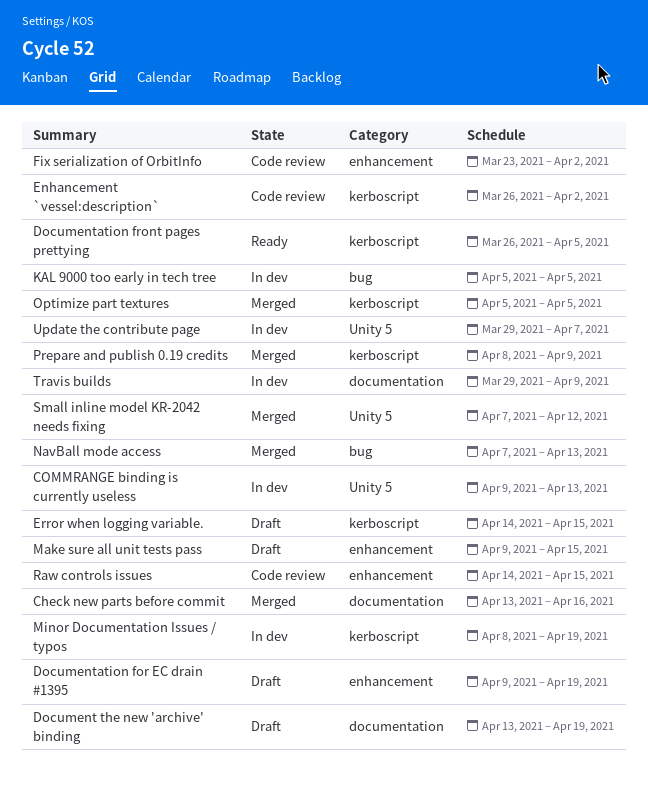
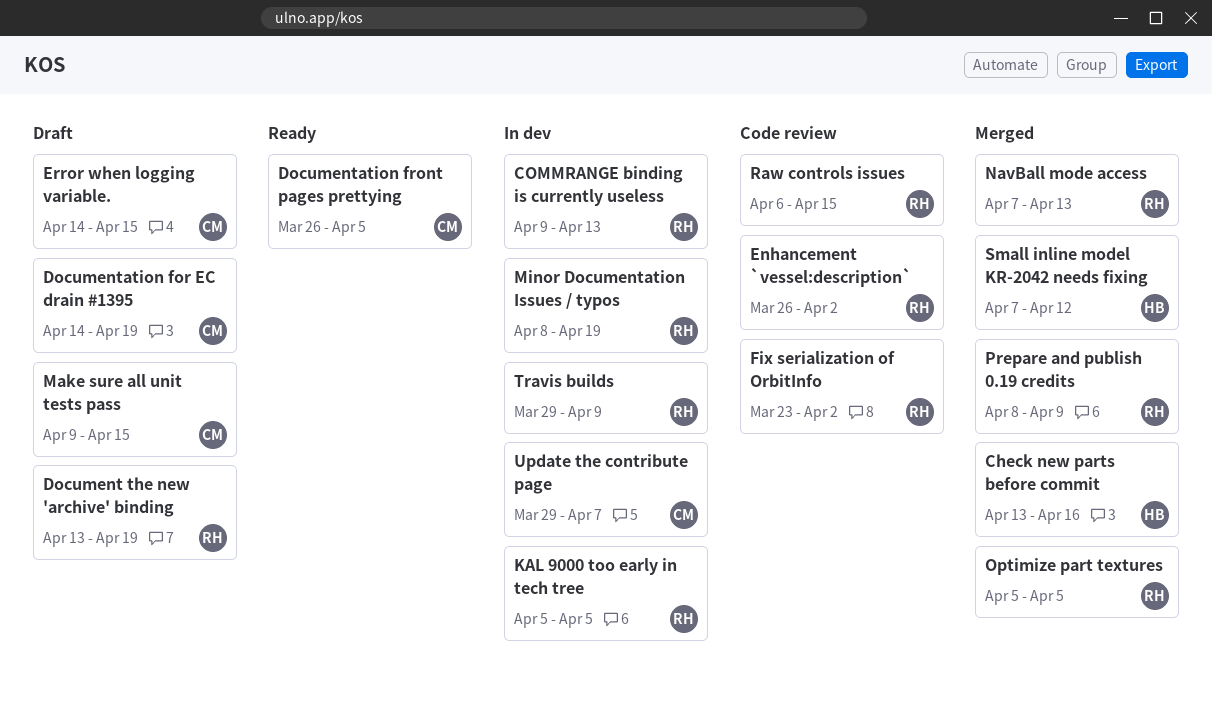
Documentation for EC drain #1395, start: Apr 9 -> Apr 14
Raw controls issues, start: Apr 14 -> Apr 6

